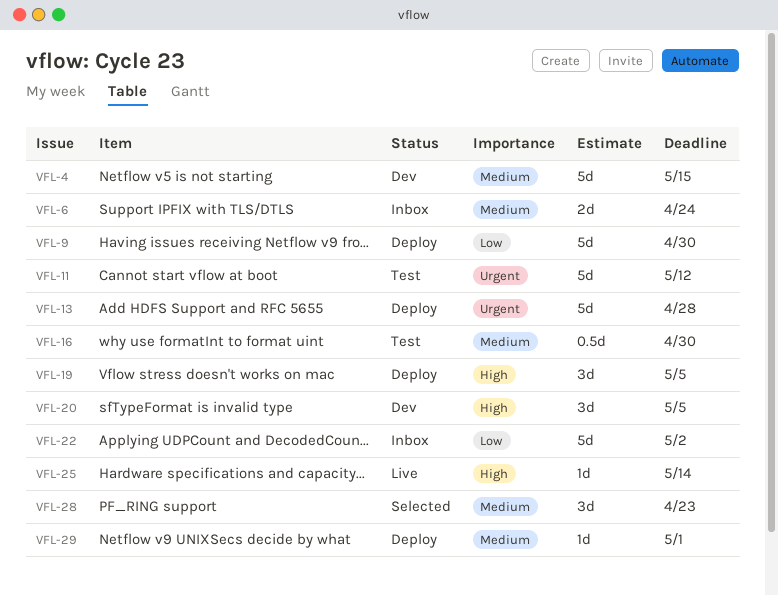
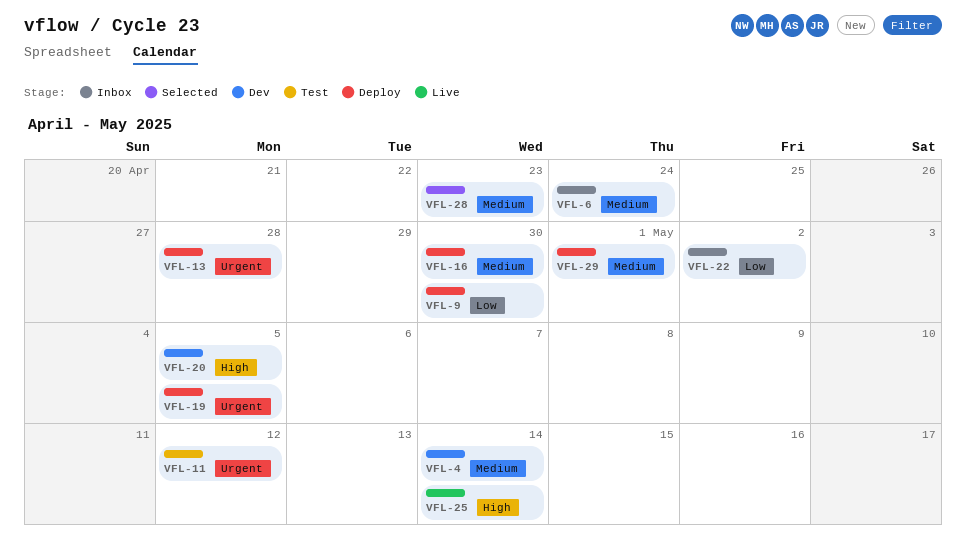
VFL-4, due: May 15 -> May 14
VFL-16, status: Test -> Deploy
VFL-19, priority: High -> Urgent

